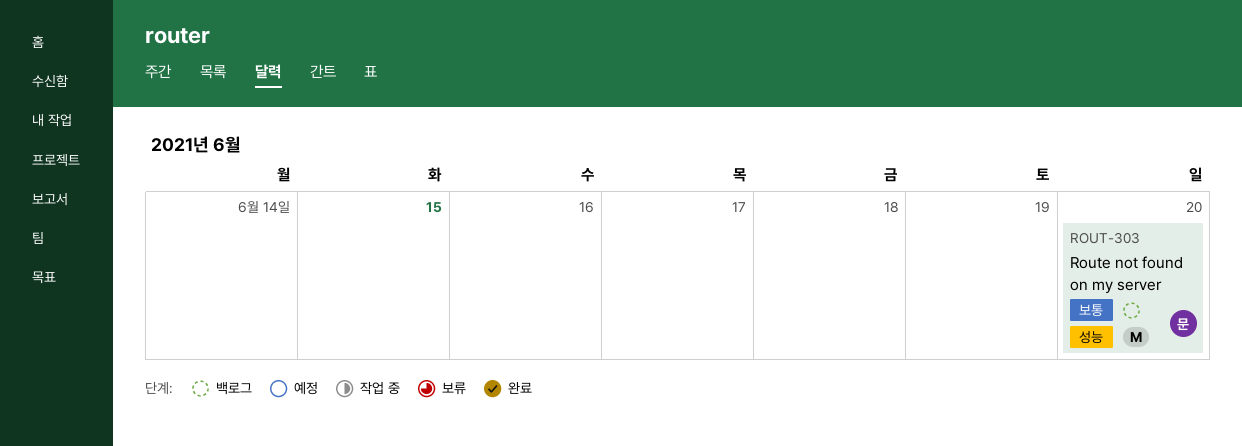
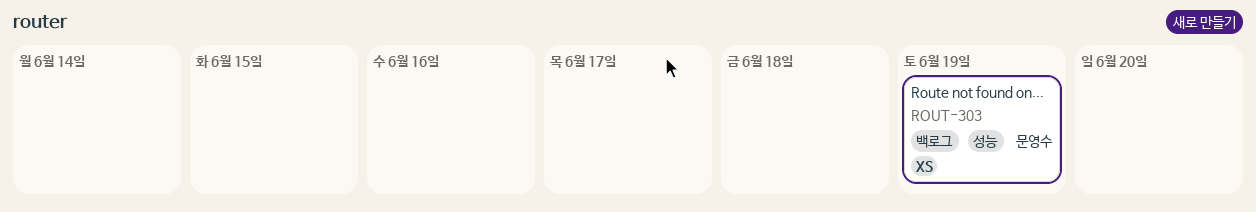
ROUT-303, estimate: M -> XS
ROUT-303, due: Jun 20 -> Jun 19

